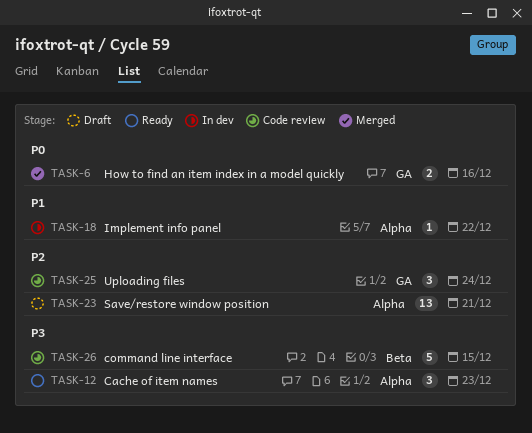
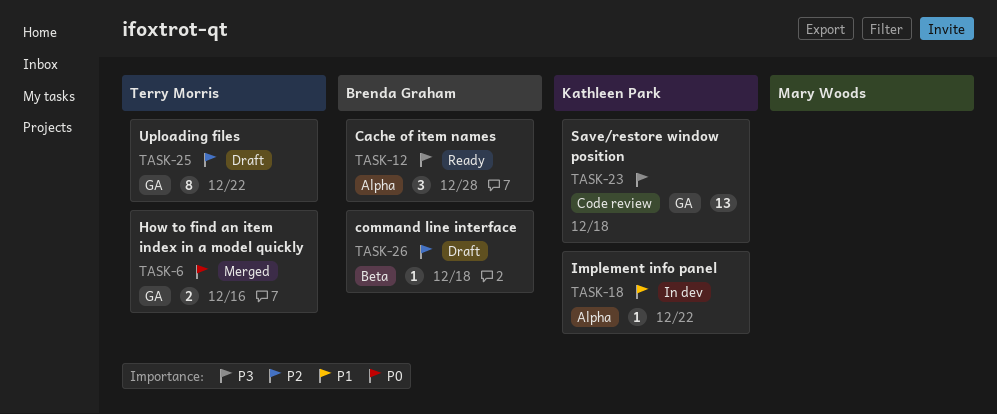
TASK-12, due: Dec 23 -> Dec 28
TASK-23, status: Draft -> Code review
TASK-23, priority: P2 -> P3
TASK-23, label: Alpha -> GA
TASK-23, due: Dec 21 -> Dec 18
TASK-25, status: Code review -> Draft
TASK-25, estimate: 3 -> 8
TASK-25, due: Dec 24 -> Dec 22
TASK-26, status: Code review -> Draft
TASK-26, priority: P3 -> P2
TASK-26, estimate: 5 -> 1
TASK-26, due: Dec 15 -> Dec 18

